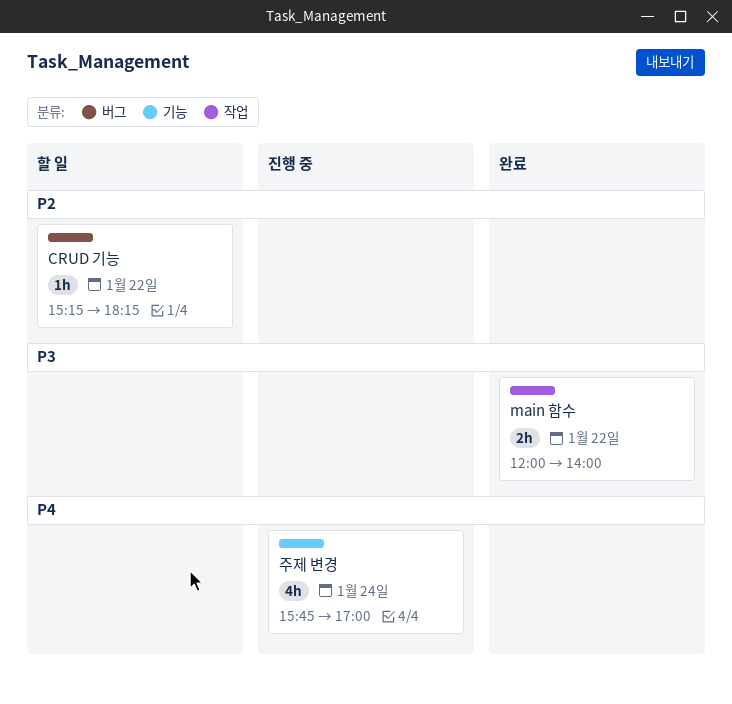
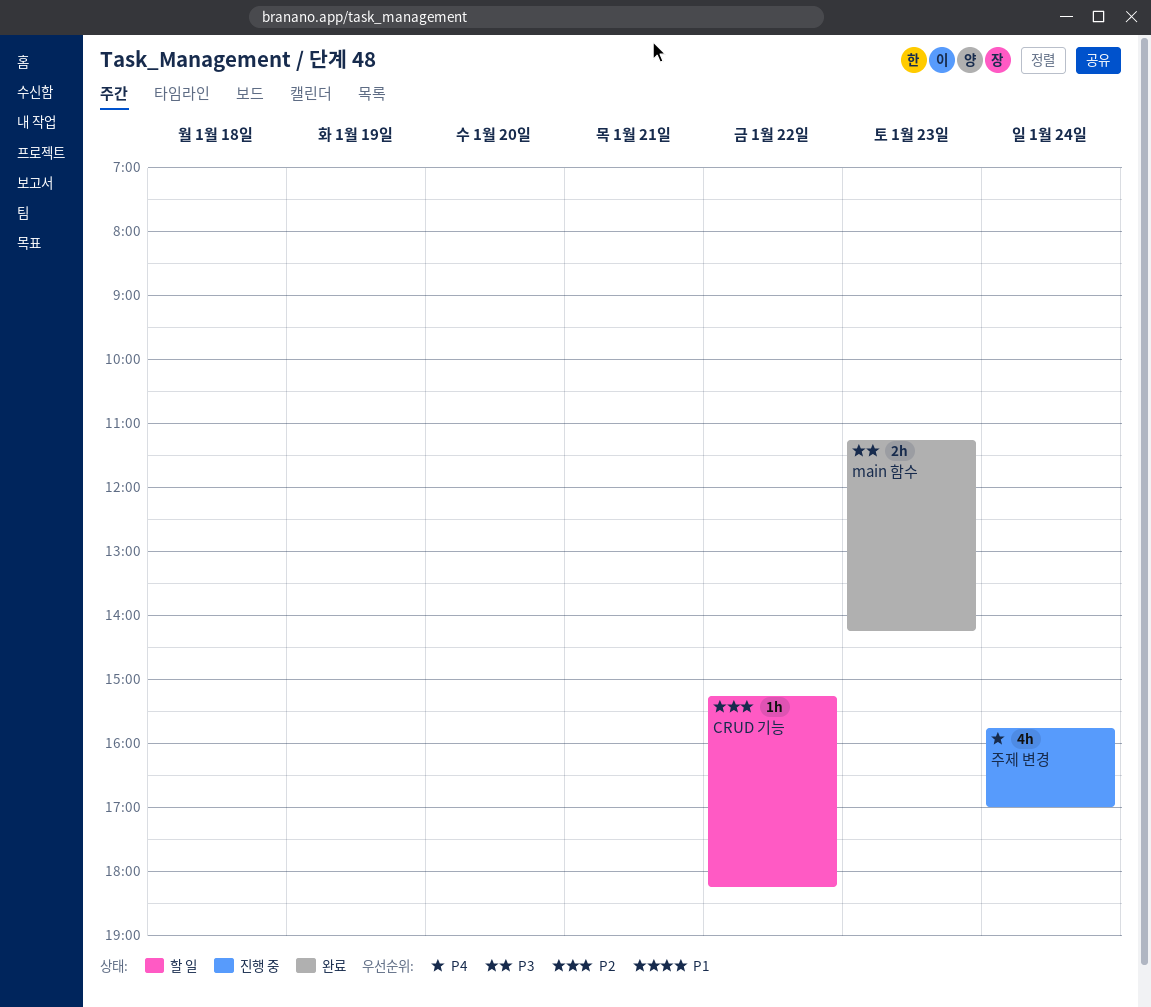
main 함수, day: Jan 22 -> Jan 23
main 함수, begins: 12:00 -> 11:15
main 함수, ends: 14:00 -> 14:15

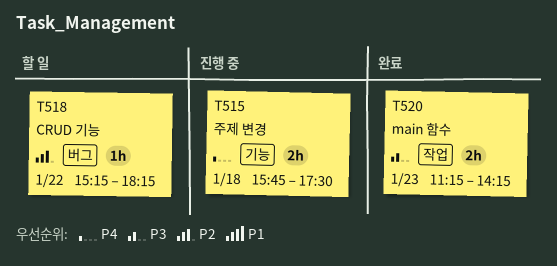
주제 변경, estimate: 4h -> 2h
주제 변경, day: Jan 24 -> Jan 18
주제 변경, ends: 17:00 -> 17:30

